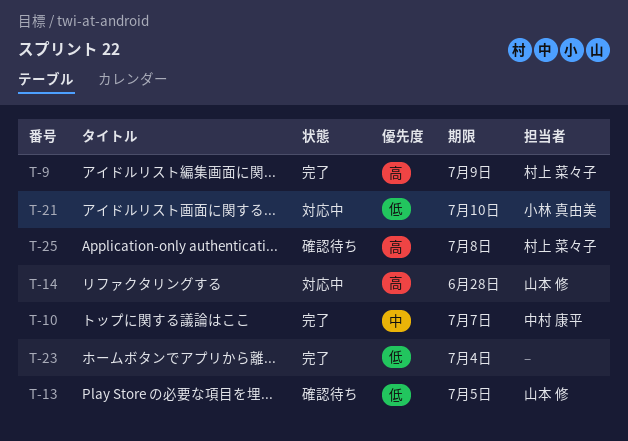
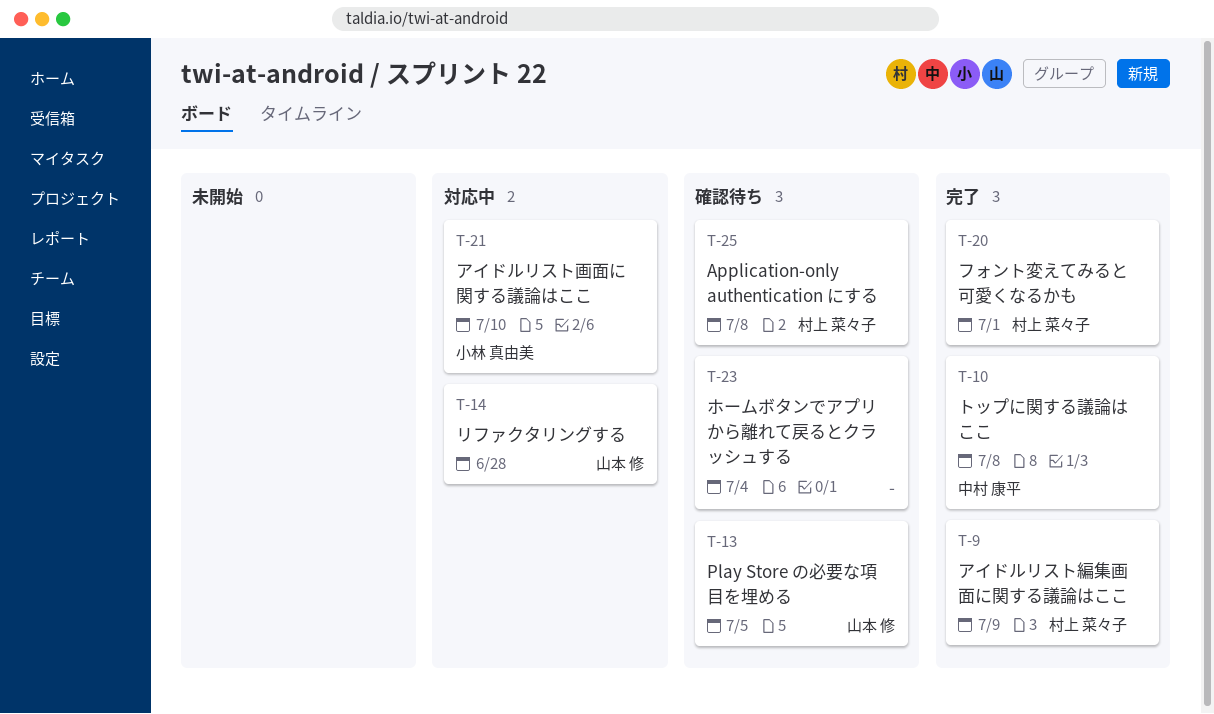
T-10, due: Jul 7 -> Jul 8
T-20: none -> present
T-23, status: 完了 -> 確認待ち

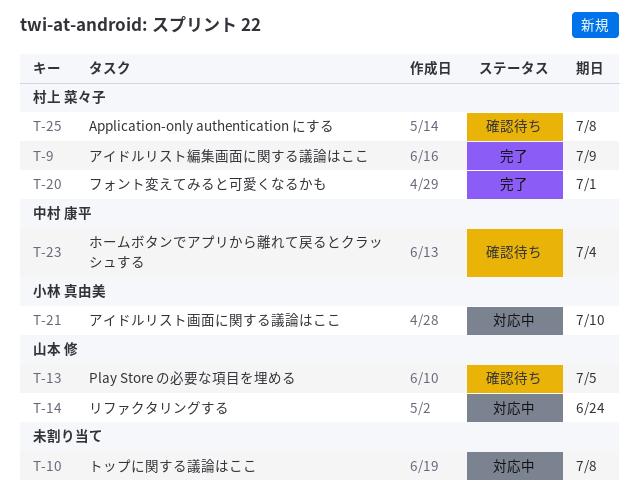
T-10, status: 完了 -> 対応中
T-10, owner: 中村 康平 -> none
T-14, due: Jun 28 -> Jun 24
T-23, owner: none -> 中村 康平

